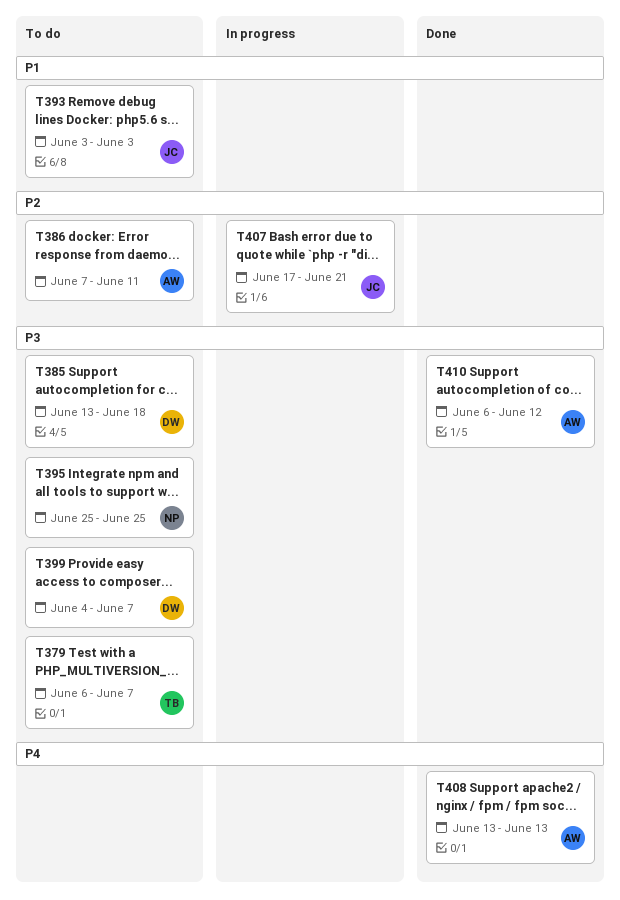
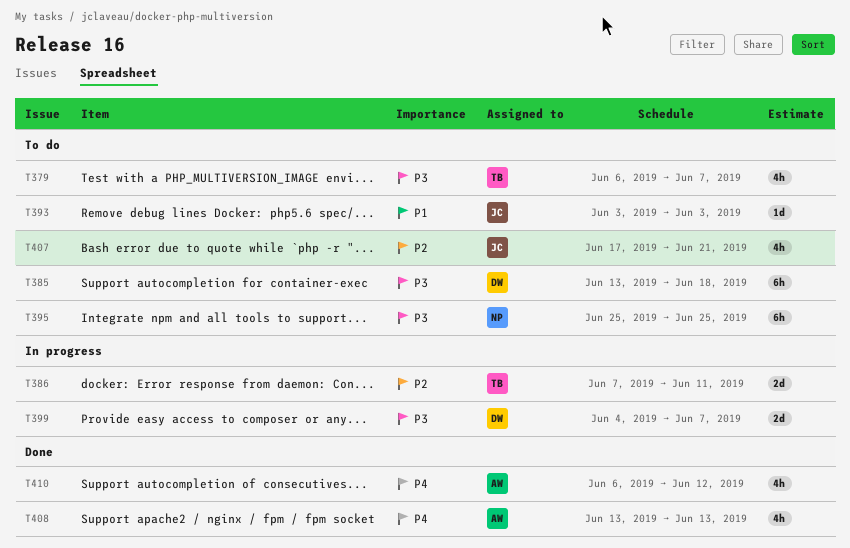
T386, status: To do -> In progress
T386, owner: AW -> TB
T399, status: To do -> In progress
T407, status: In progress -> To do
T410, priority: P3 -> P4

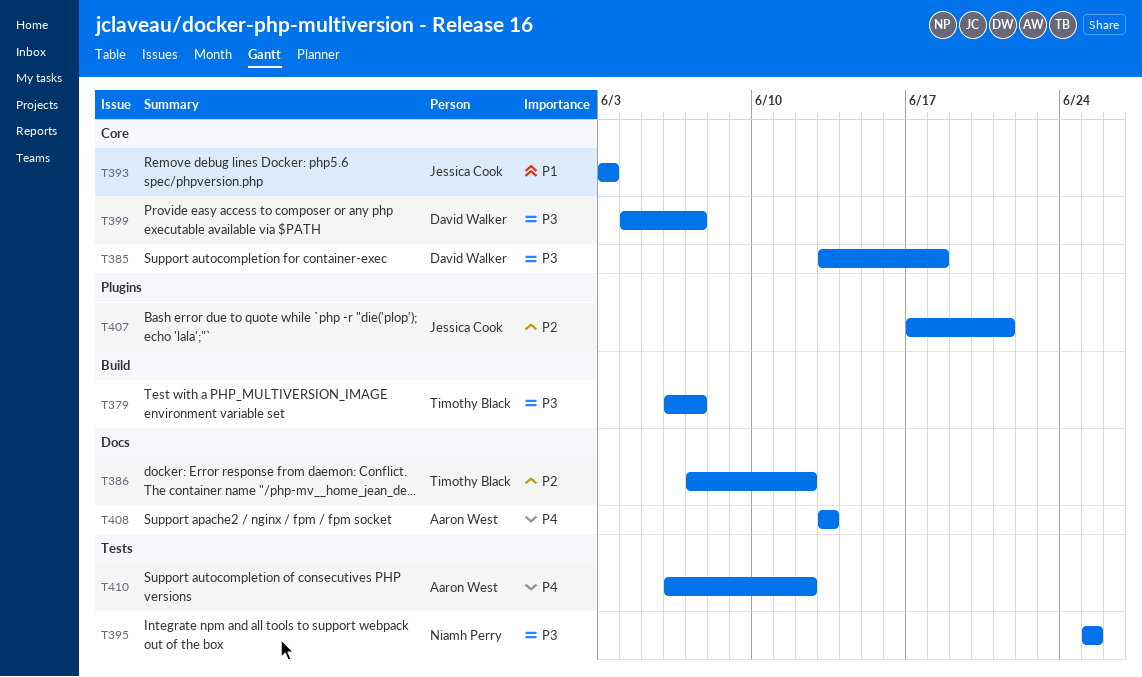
T386, due: Jun 11 -> Jun 12

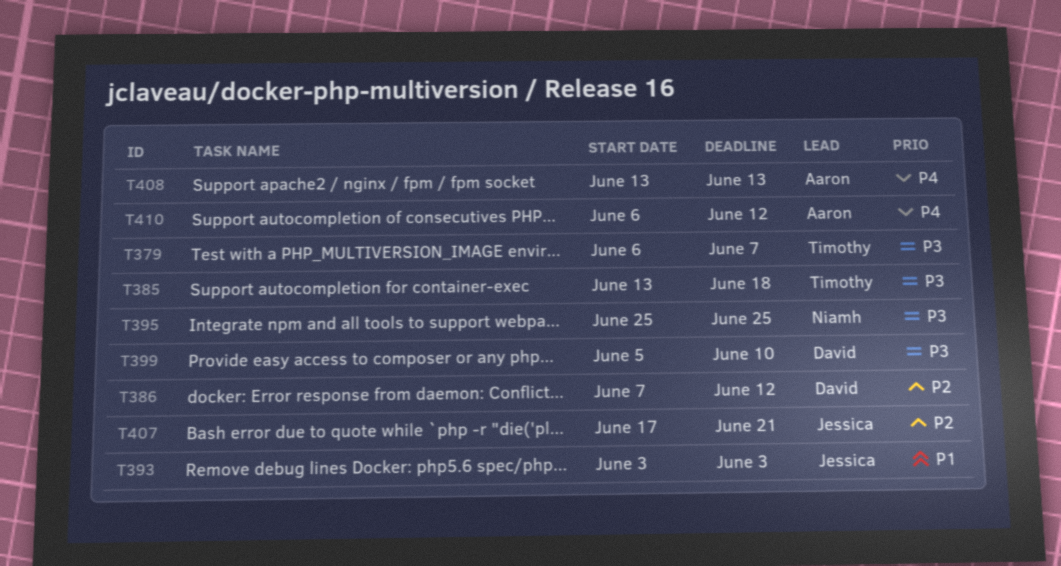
T385, owner: David Walker -> Timothy Black
T386, owner: Timothy Black -> David Walker
T399, start: Jun 4 -> Jun 5
T399, due: Jun 7 -> Jun 10

